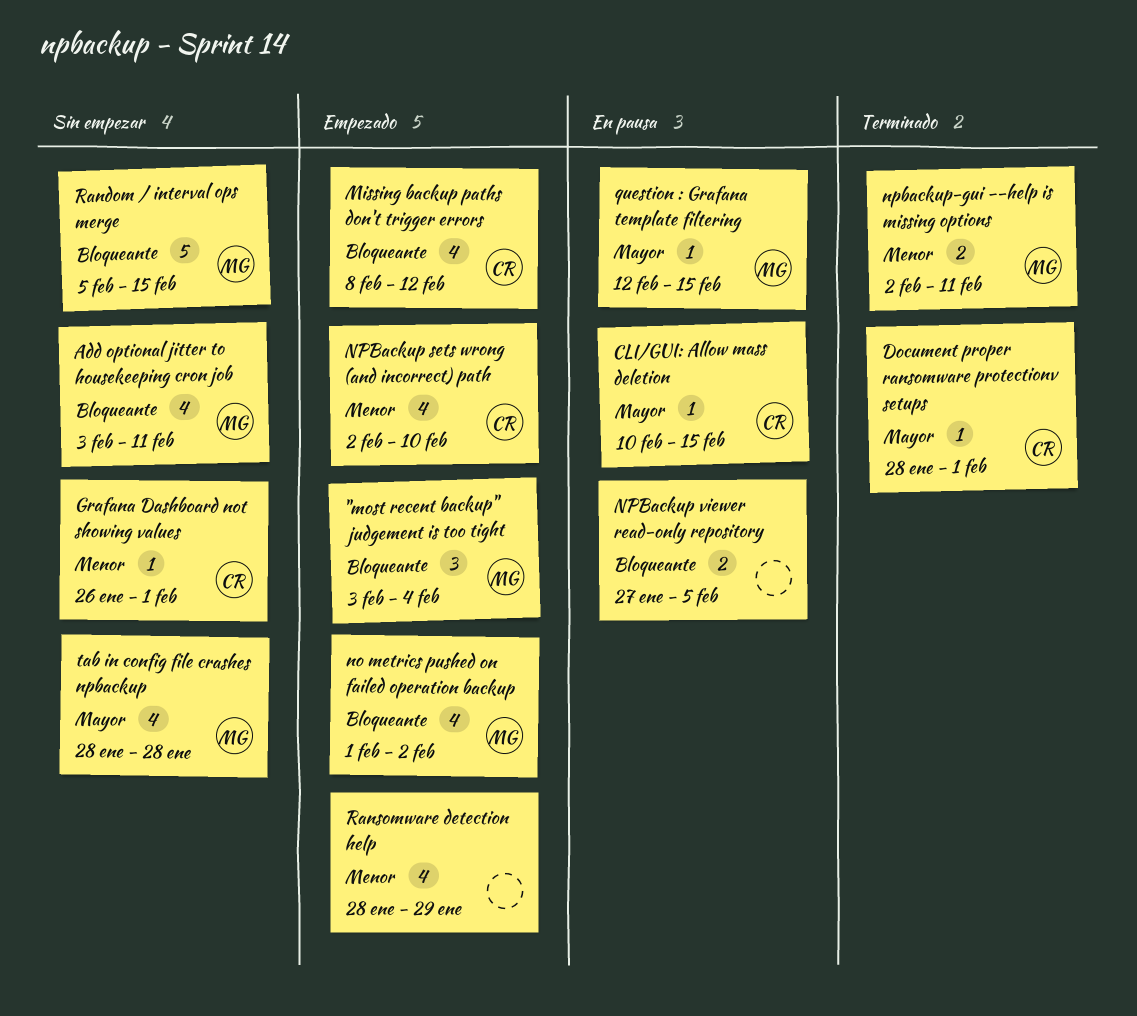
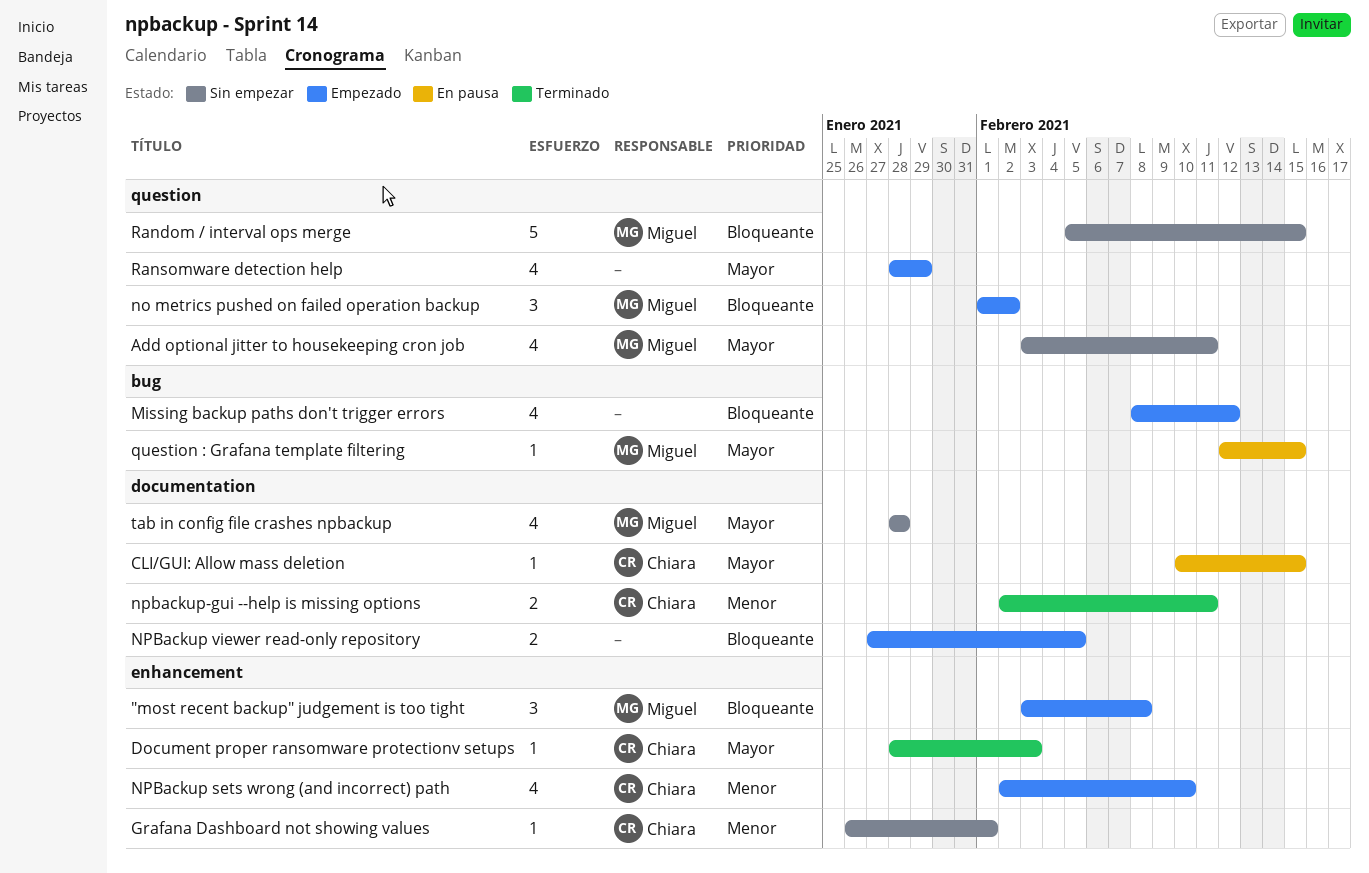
"most recent backup" judgement is too tight, due: Feb 4 -> Feb 8
Add optional jitter to housekeeping cron job, priority: Bloqueante -> Mayor
Document proper ransomware protectionv setups, due: Feb 1 -> Feb 3
Missing backup paths don't trigger errors, owner: Chiara -> none
no metrics pushed on failed operation backup, estimate: 4 -> 3
NPBackup viewer read-only repository, status: En pausa -> Empezado
npbackup-gui --help is missing options, owner: Miguel -> Chiara
Ransomware detection help, priority: Menor -> Mayor

